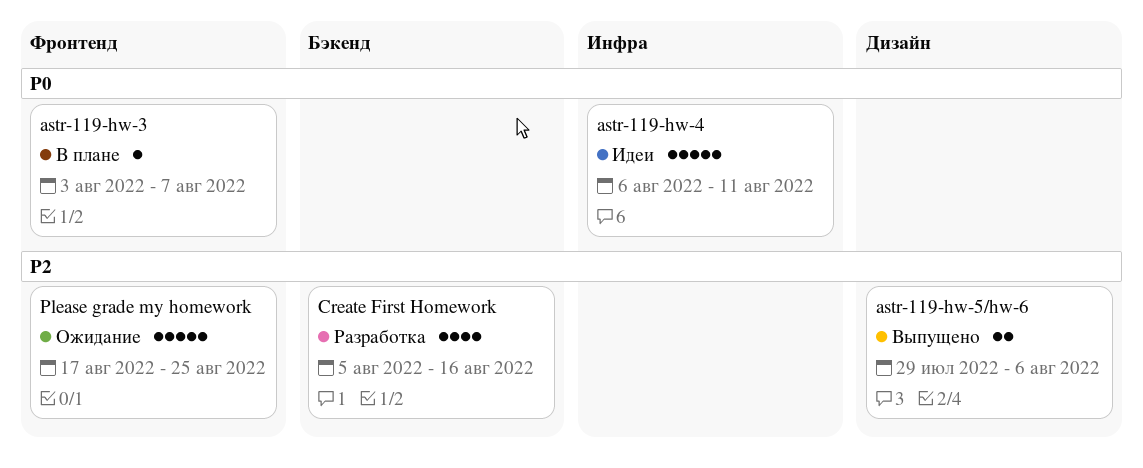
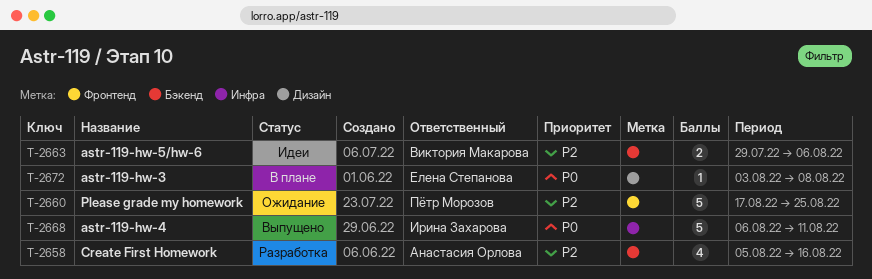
astr-119-hw-3, label: Фронтенд -> Дизайн
astr-119-hw-3, due: Aug 7 -> Aug 8
astr-119-hw-4, status: Идеи -> Выпущено
astr-119-hw-5/hw-6, status: Выпущено -> Идеи
astr-119-hw-5/hw-6, label: Дизайн -> Бэкенд

